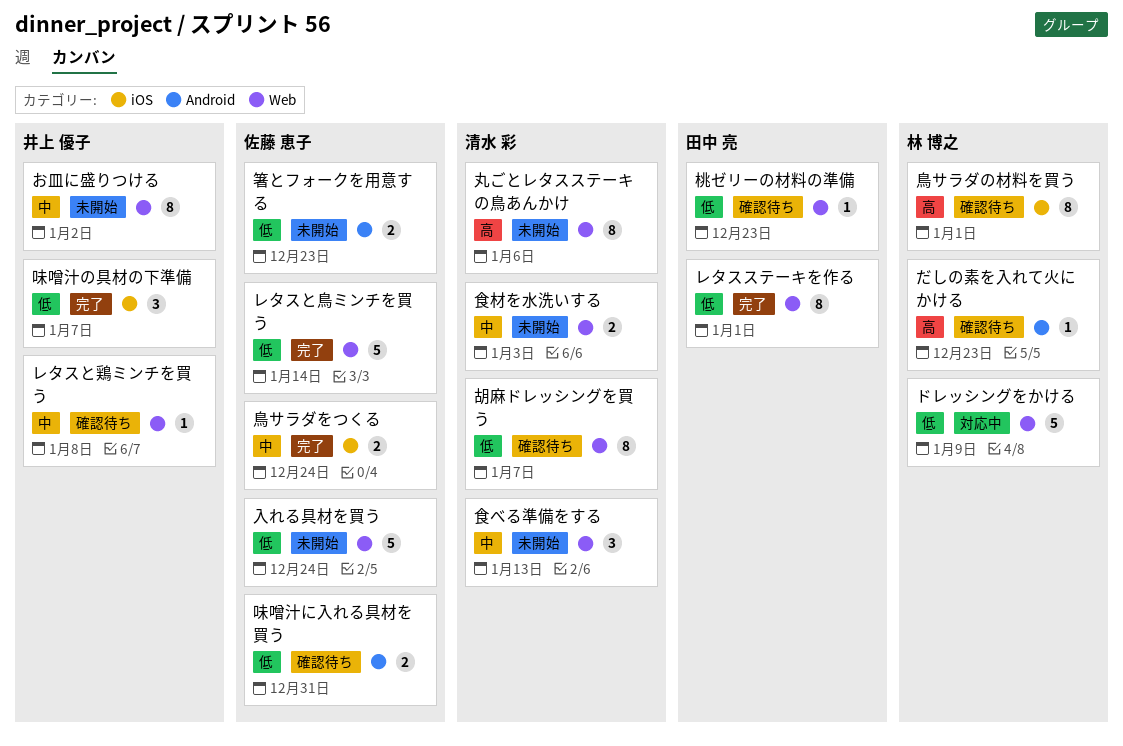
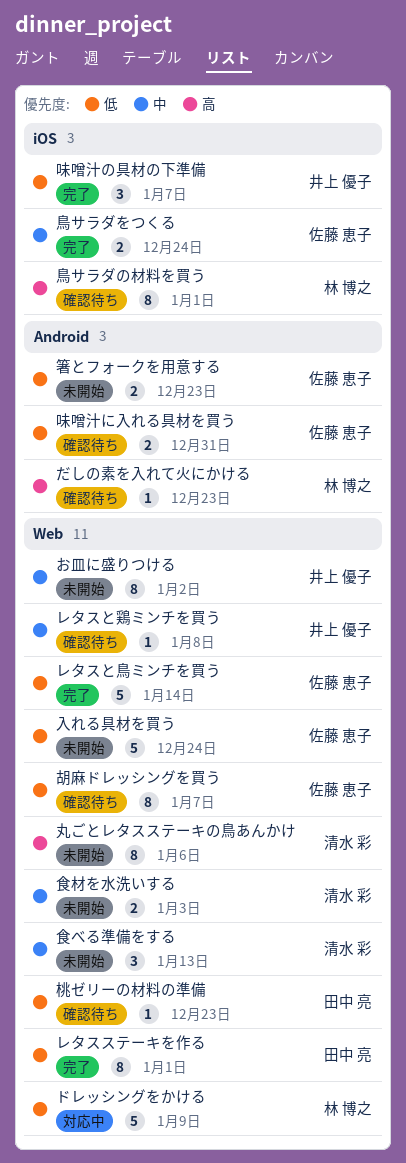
胡麻ドレッシングを買う, owner: 清水 彩 -> 佐藤 恵子

